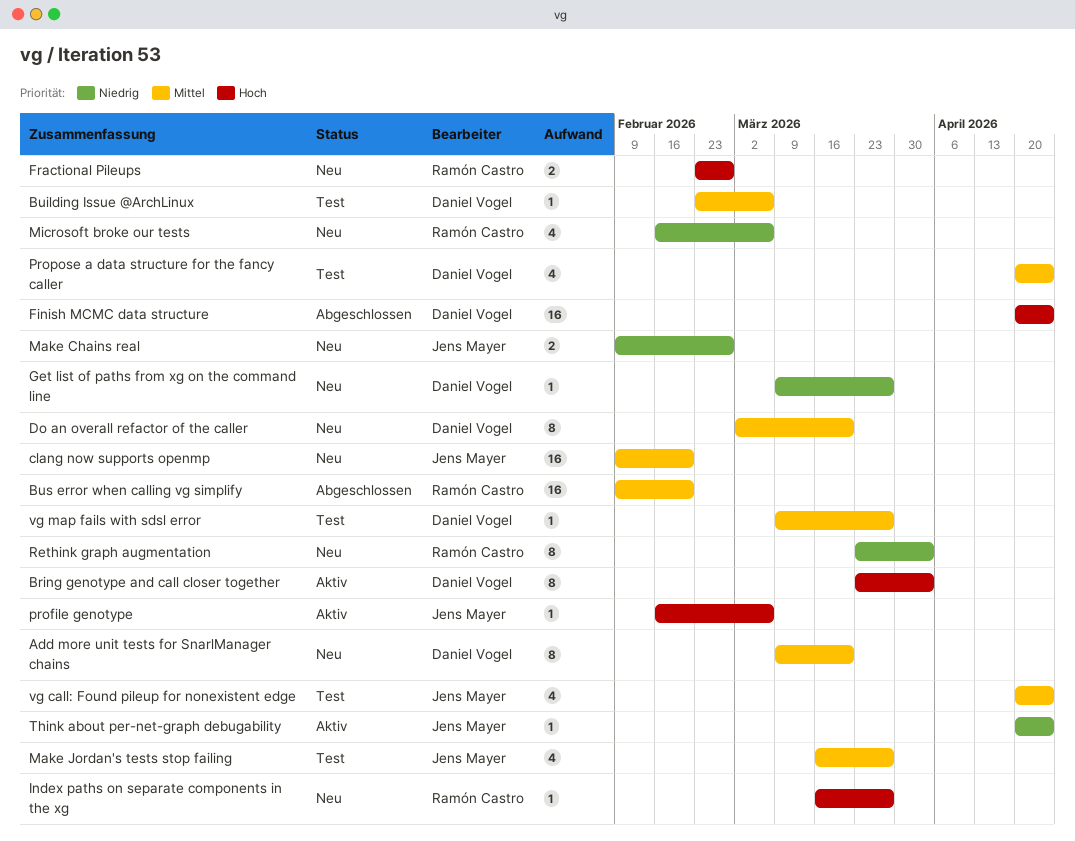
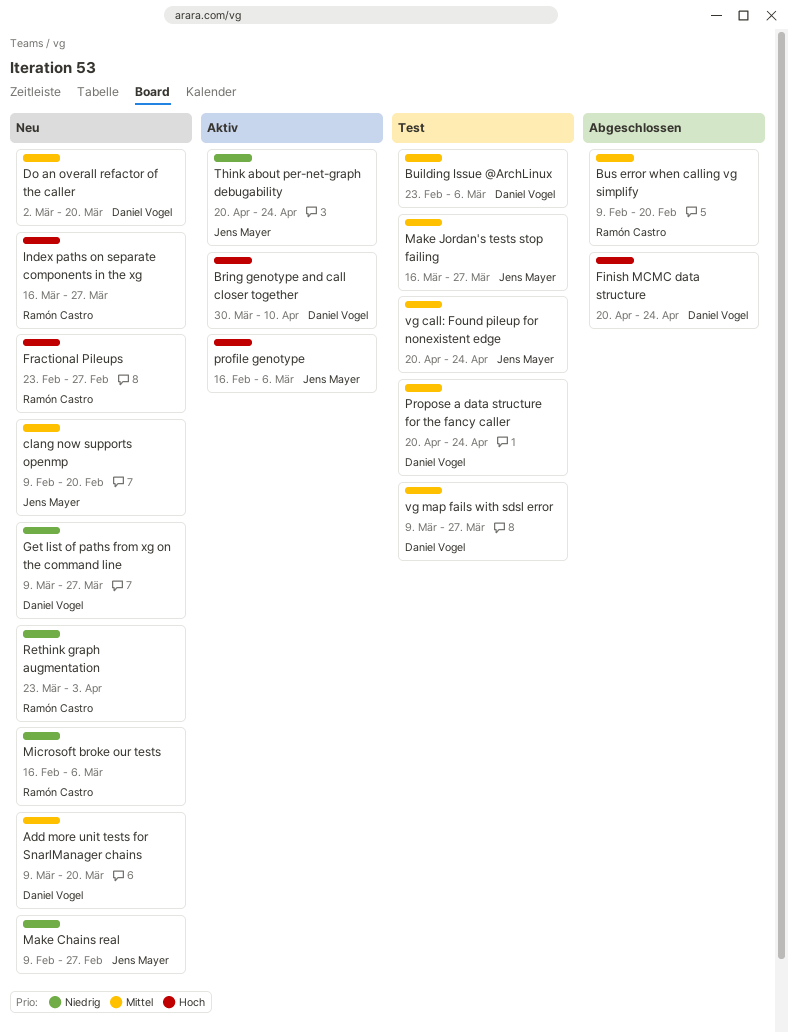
Bring genotype and call closer together, start: Mar 23 -> Mar 30
Bring genotype and call closer together, due: Apr 3 -> Apr 10

